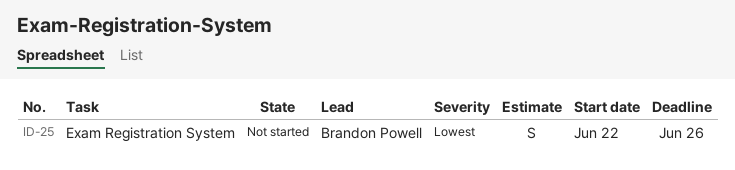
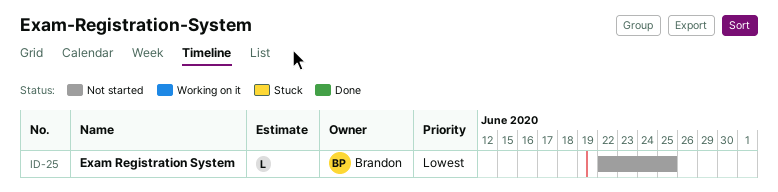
ID-25, estimate: S -> L
ID-25, due: Jun 26 -> Jun 25

